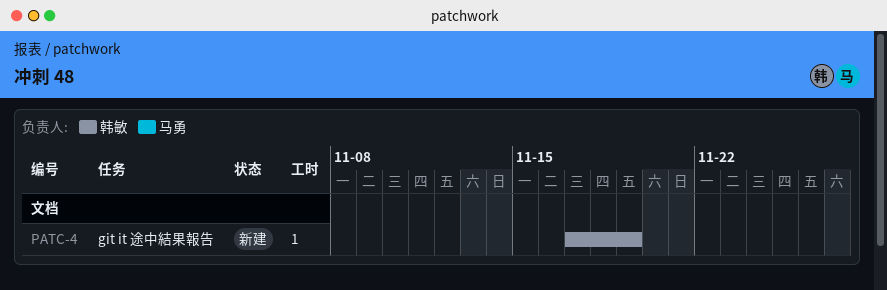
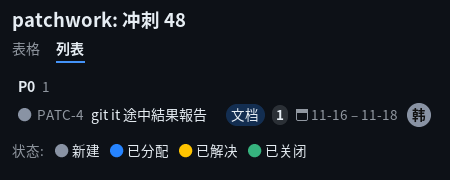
PATC-4, start: Nov 17 -> Nov 16
PATC-4, due: Nov 19 -> Nov 18

